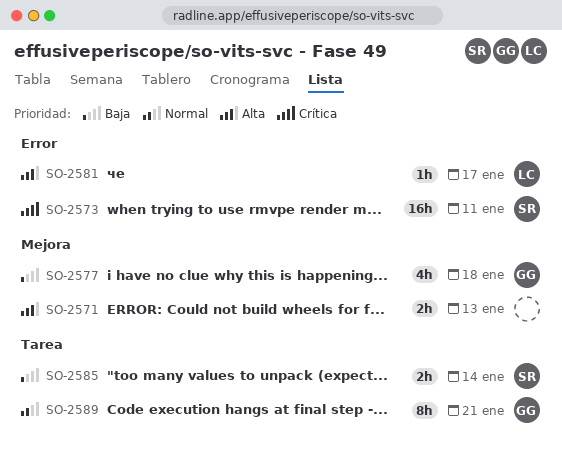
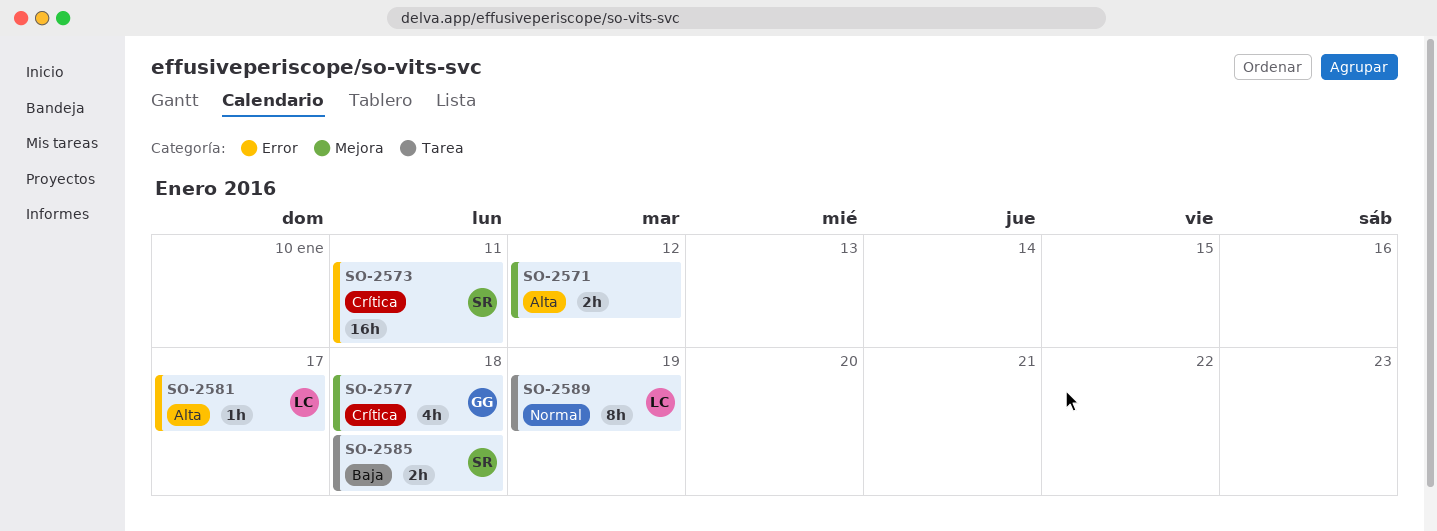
SO-2571, due: Jan 13 -> Jan 12
SO-2577, priority: Baja -> Crítica
SO-2585, due: Jan 14 -> Jan 18
SO-2589, owner: GG -> LC
SO-2589, due: Jan 21 -> Jan 19

